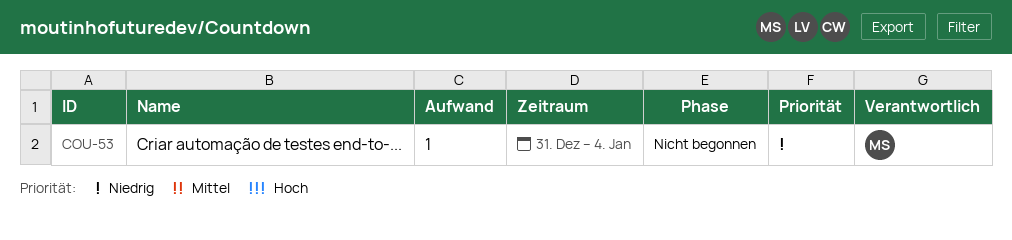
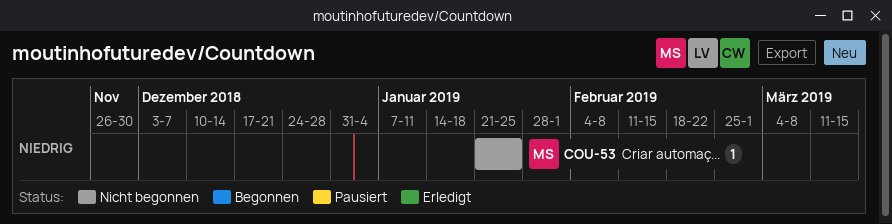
COU-53, start: Dec 31 -> Jan 21
COU-53, due: Jan 4 -> Jan 25

